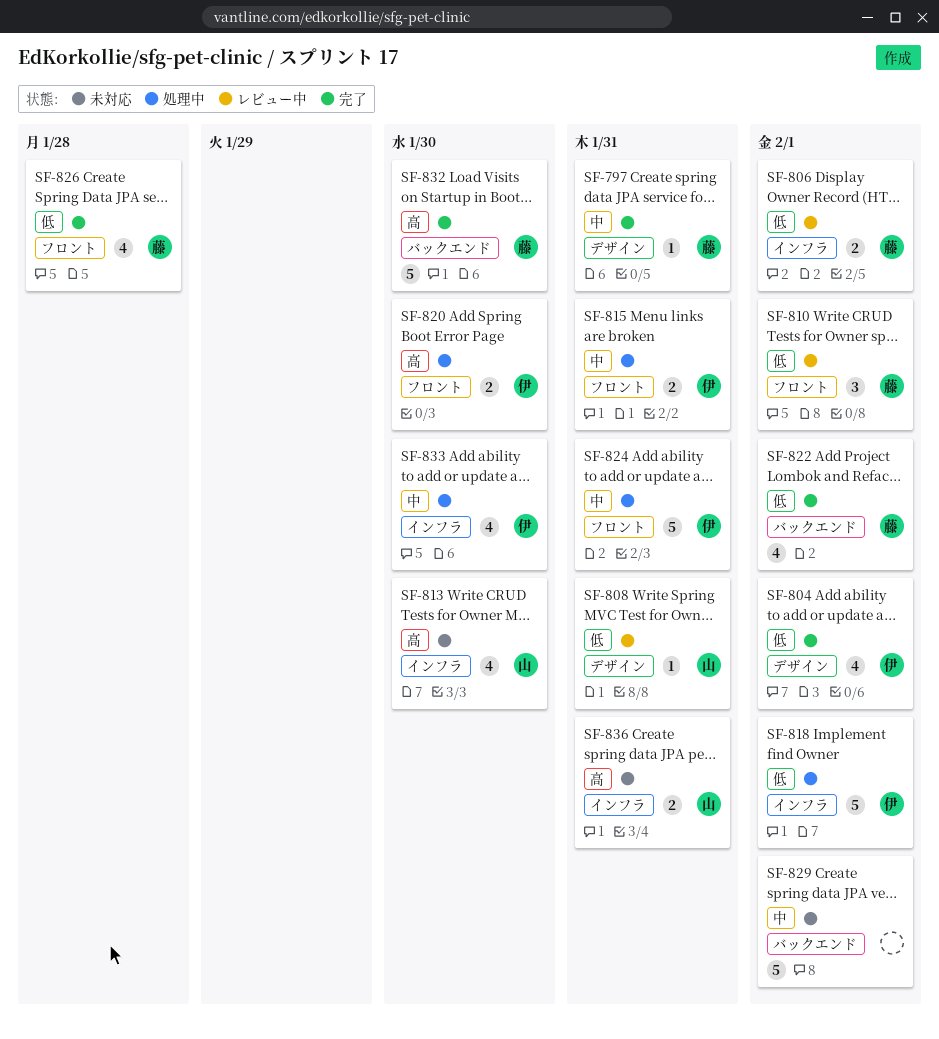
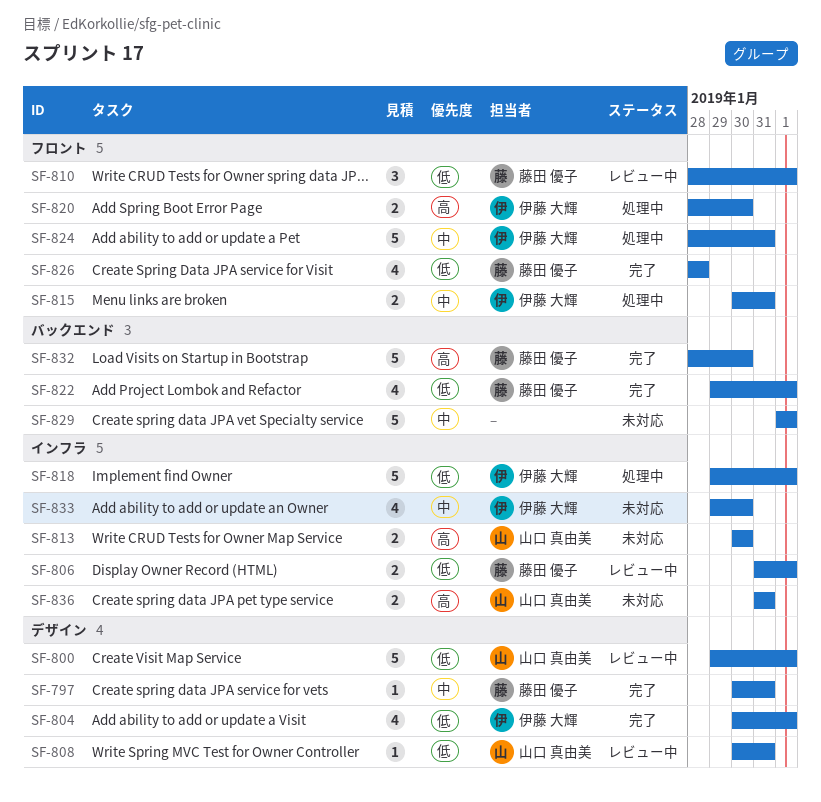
SF-800: none -> present
SF-813, estimate: 4 -> 2
SF-833, status: 処理中 -> 未対応

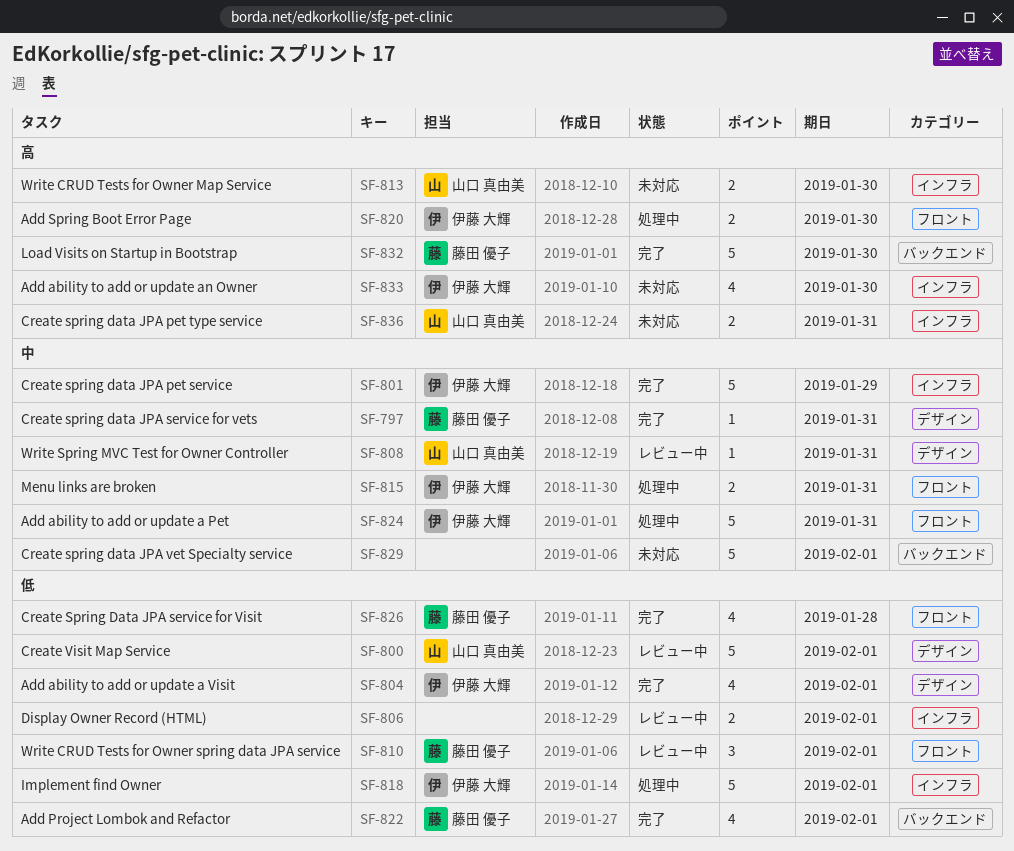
SF-801: none -> present
SF-806, owner: 藤田 優子 -> none
SF-808, priority: 低 -> 中
SF-833, priority: 中 -> 高

